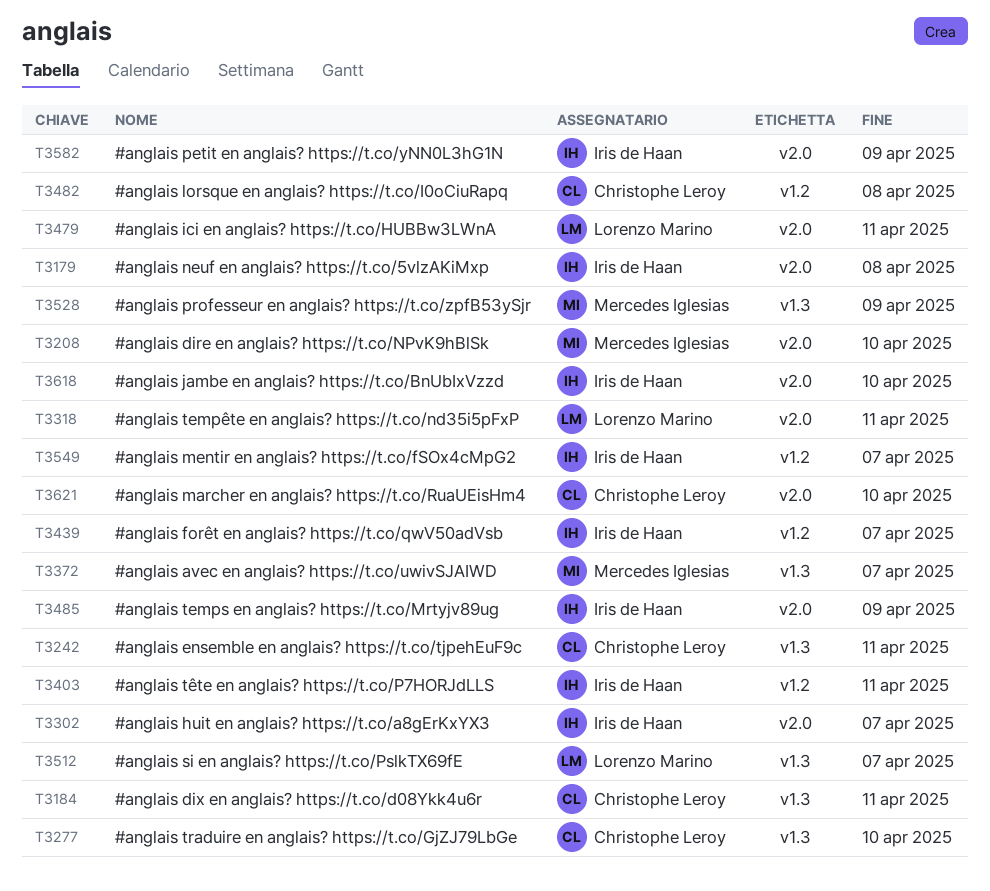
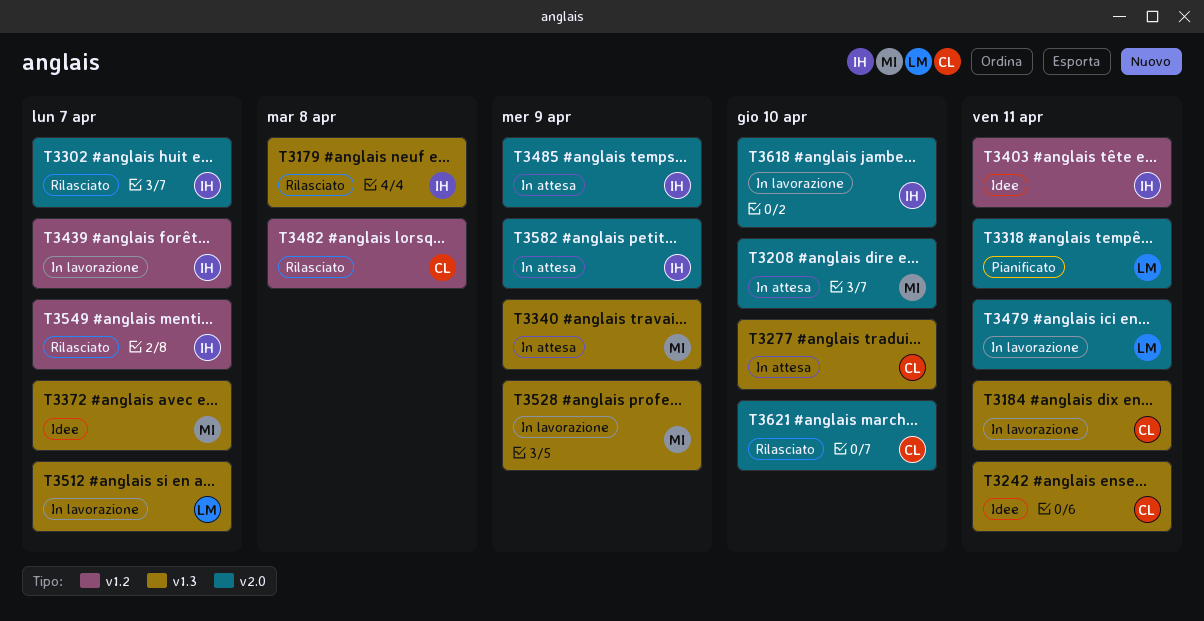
T3179, label: v2.0 -> v1.3
T3340: none -> present

